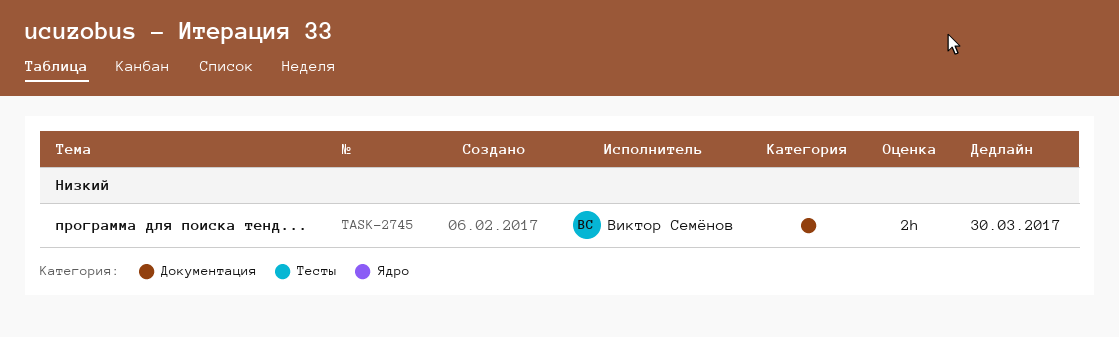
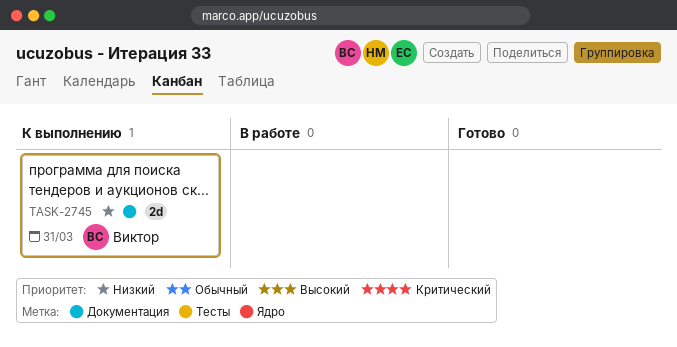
TASK-2745, estimate: 2h -> 2d
TASK-2745, due: Mar 30 -> Mar 31

